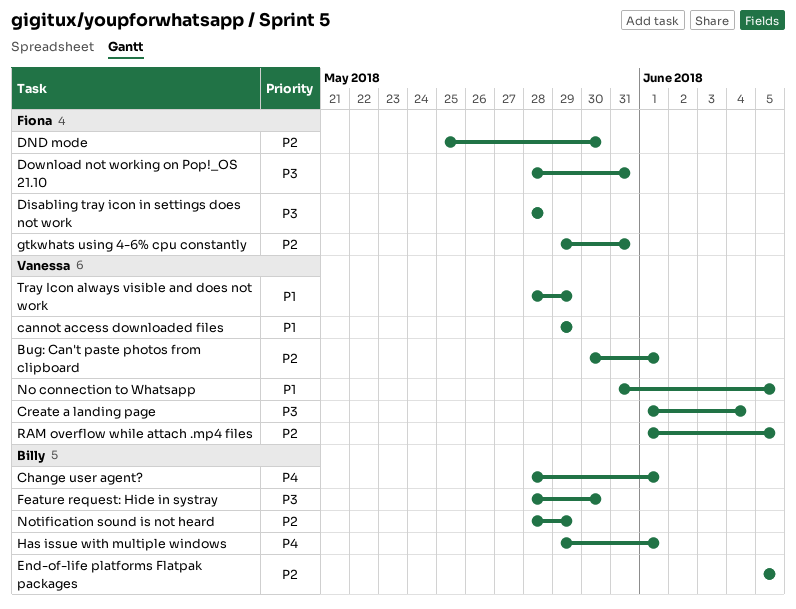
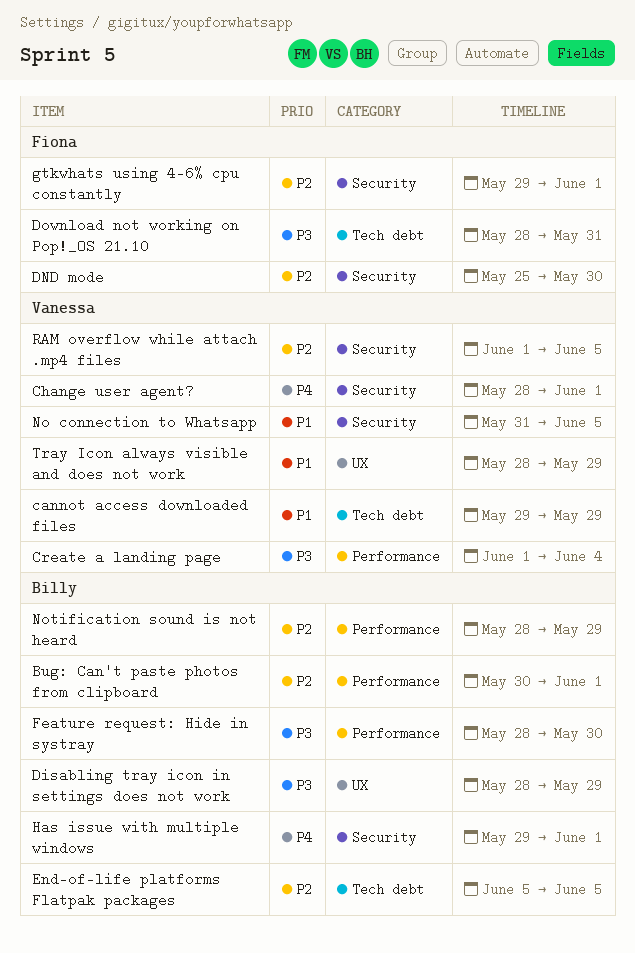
Bug: Can't paste photos from clipboard, owner: Vanessa -> Billy
Change user agent?, owner: Billy -> Vanessa
Disabling tray icon in settings does not work, owner: Fiona -> Billy
Disabling tray icon in settings does not work, due: May 28 -> May 29
gtkwhats using 4-6% cpu constantly, due: May 31 -> Jun 1

